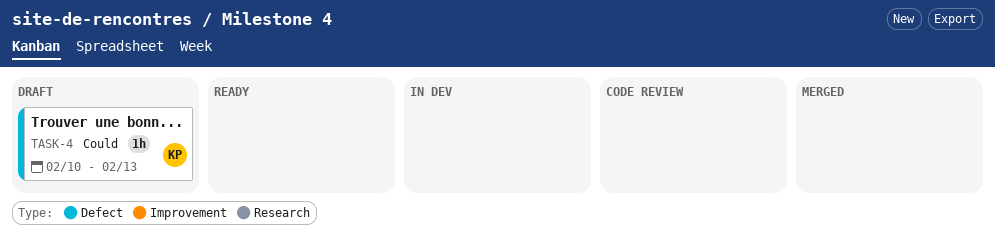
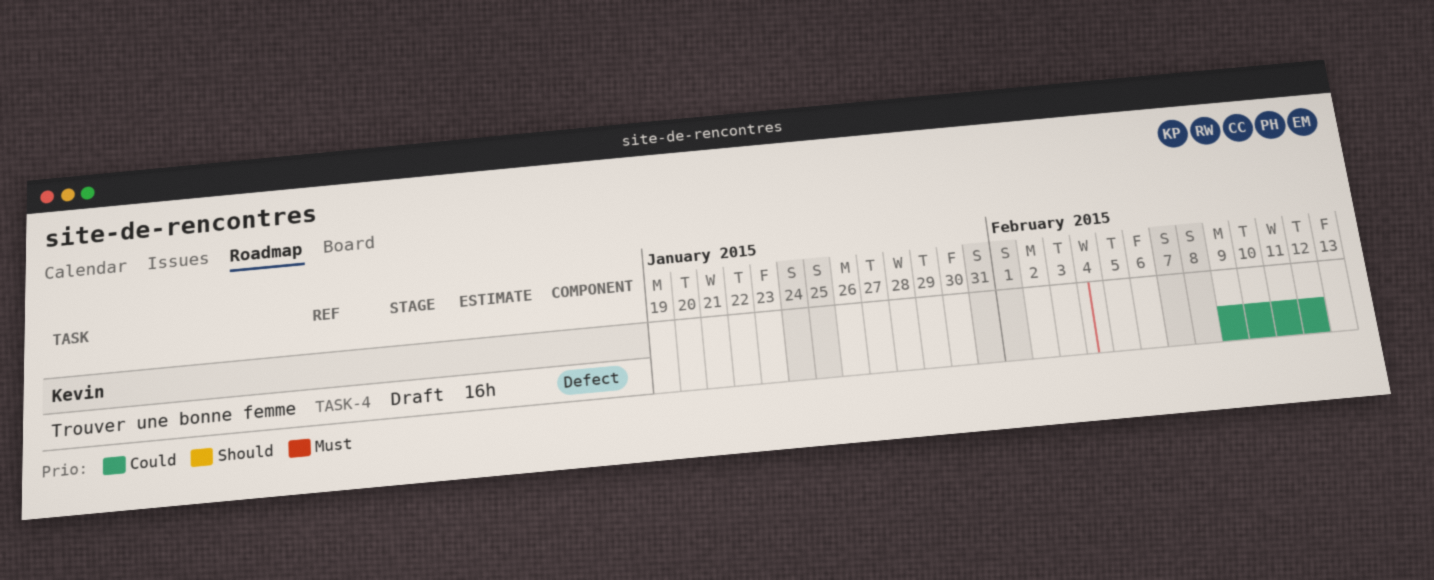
TASK-4, estimate: 1h -> 16h
TASK-4, start: Feb 10 -> Feb 9
TASK-4, due: Feb 13 -> Feb 12

